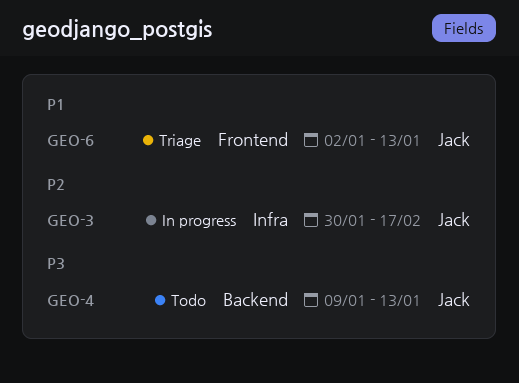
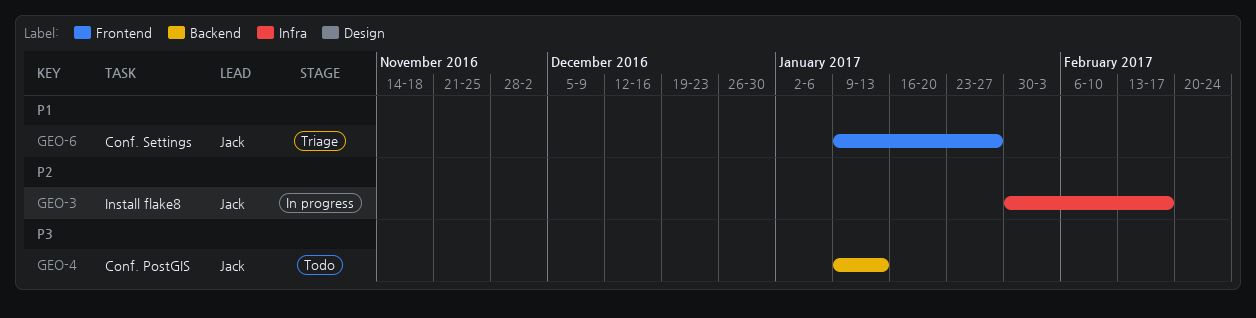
GEO-6, start: Jan 2 -> Jan 9
GEO-6, due: Jan 13 -> Jan 27

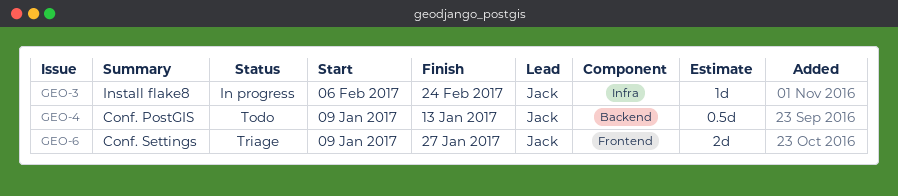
GEO-3, start: Jan 30 -> Feb 6
GEO-3, due: Feb 17 -> Feb 24

